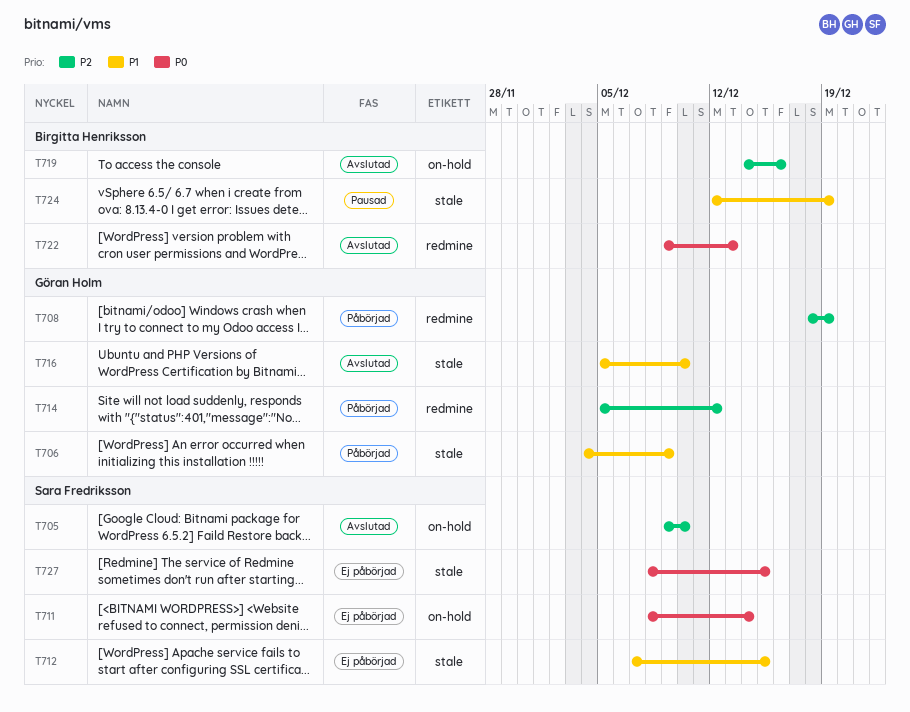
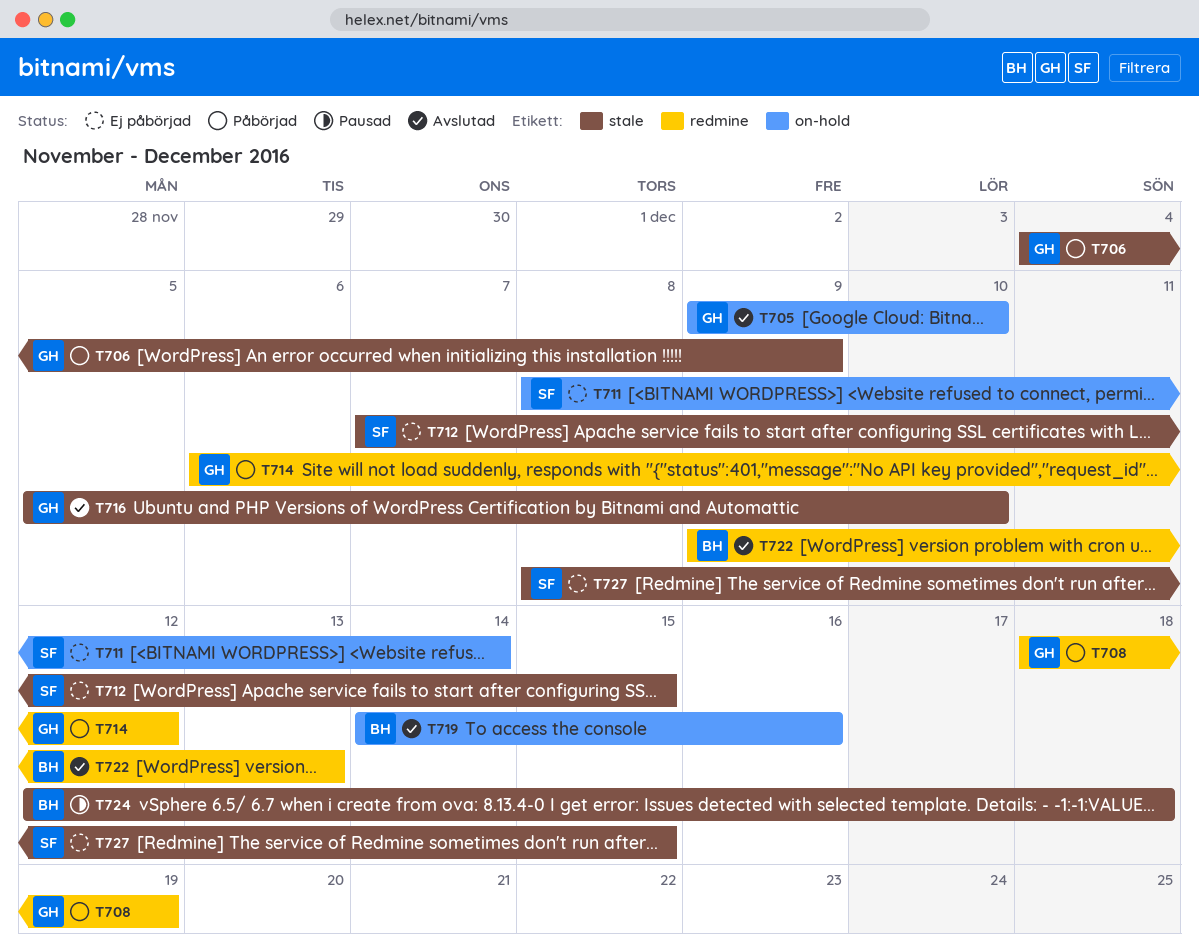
T705, owner: Sara Fredriksson -> Göran Holm
T714, start: Dec 5 -> Dec 6
T724, due: Dec 19 -> Dec 18

